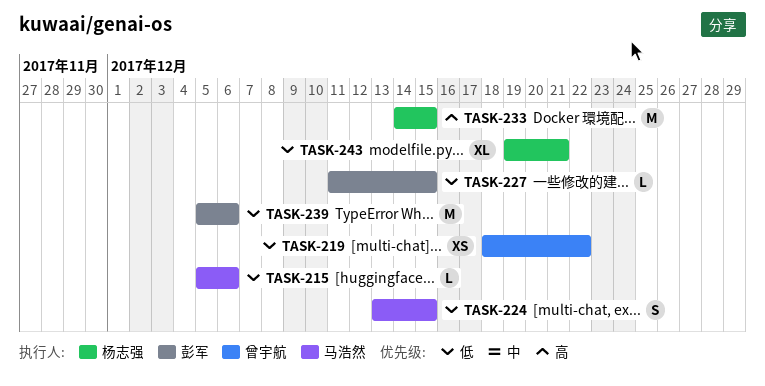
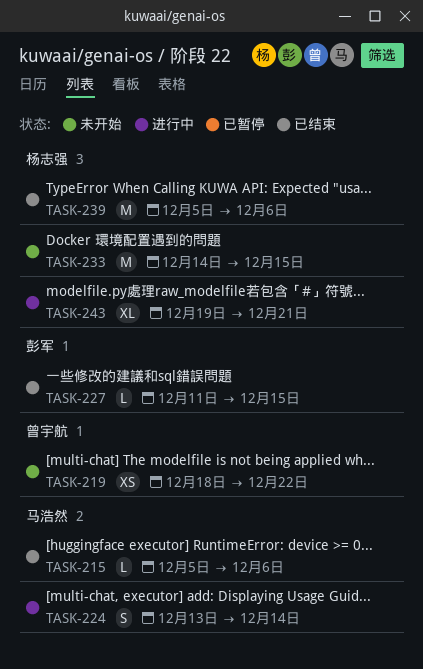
TASK-224, due: Dec 15 -> Dec 14
TASK-239, owner: 彭军 -> 杨志强

